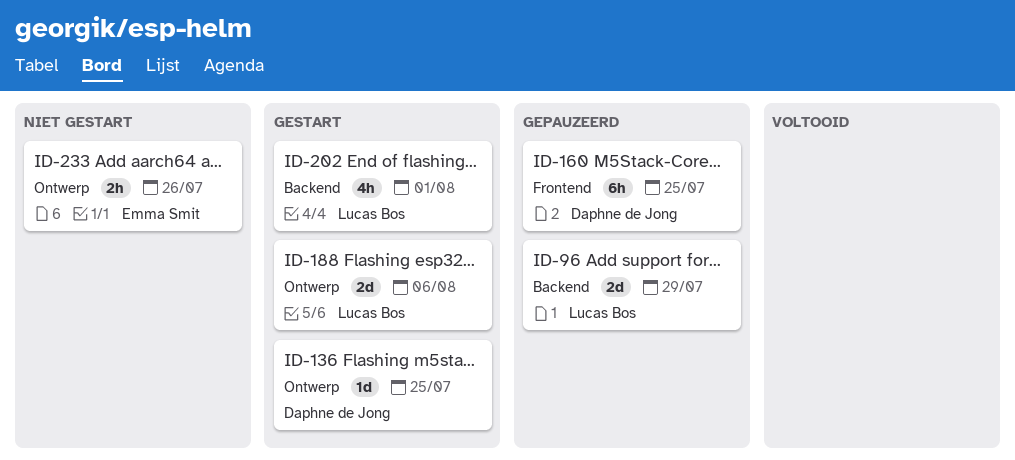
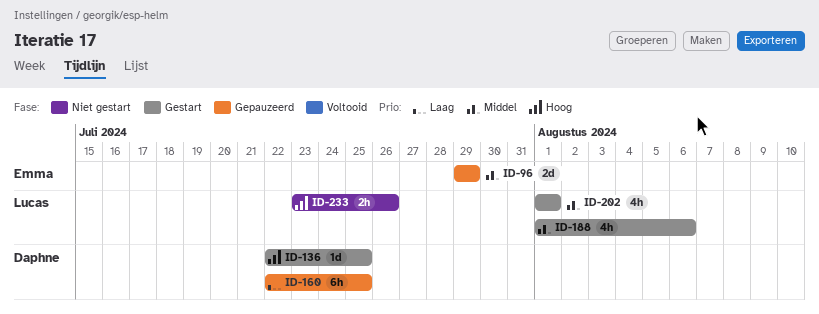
ID-96, owner: Lucas Bos -> Emma Smit
ID-188, estimate: 2d -> 4h
ID-233, owner: Emma Smit -> Lucas Bos

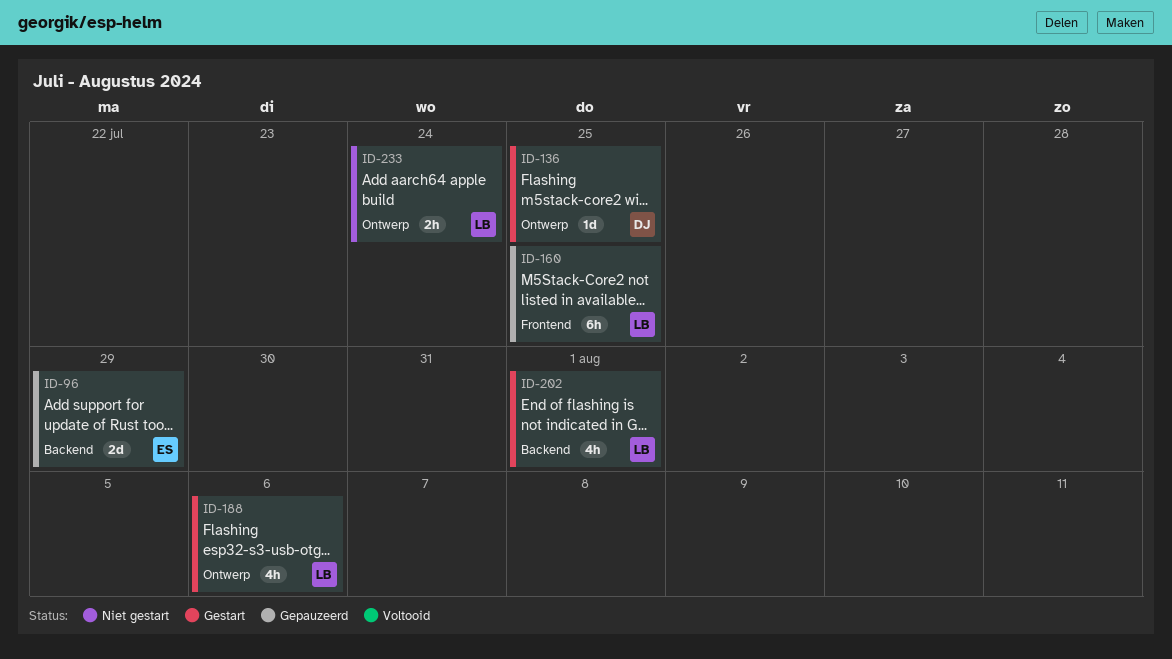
ID-160, owner: Daphne -> Lucas
ID-233, due: Jul 26 -> Jul 24

